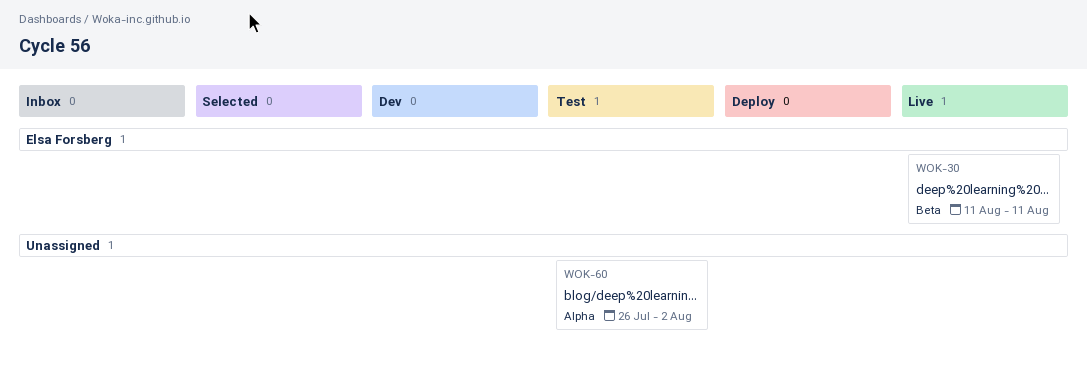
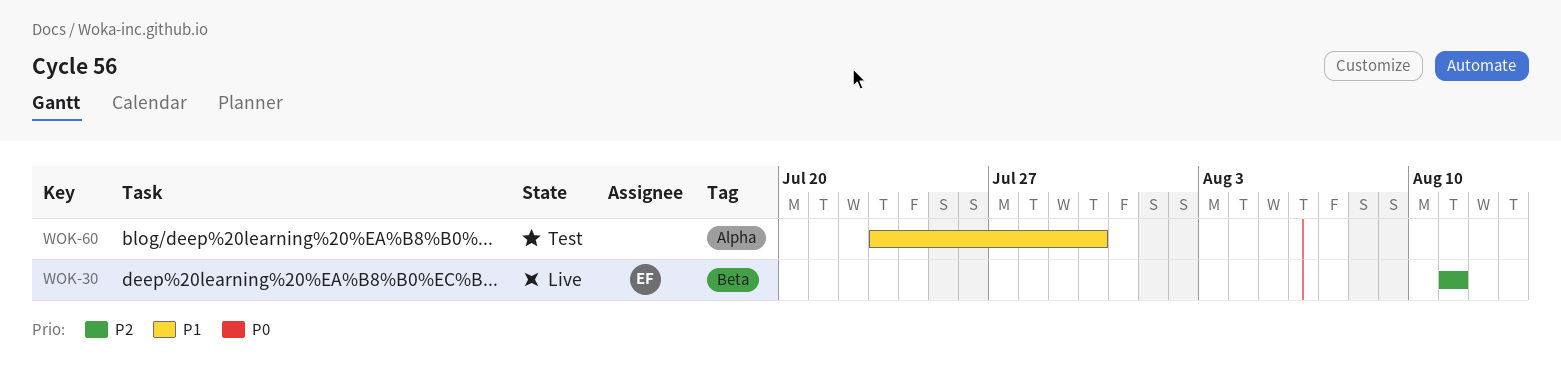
WOK-60, start: Jul 26 -> Jul 23
WOK-60, due: Aug 2 -> Jul 30

